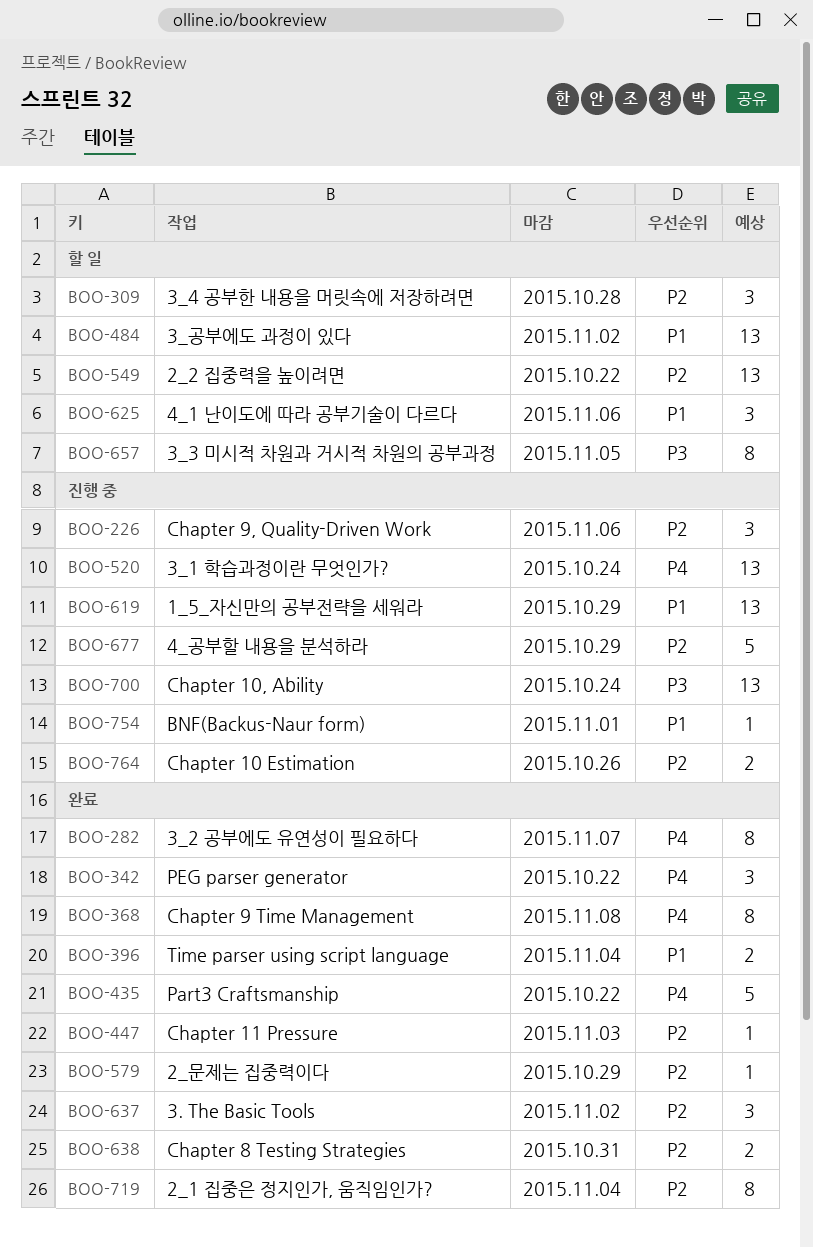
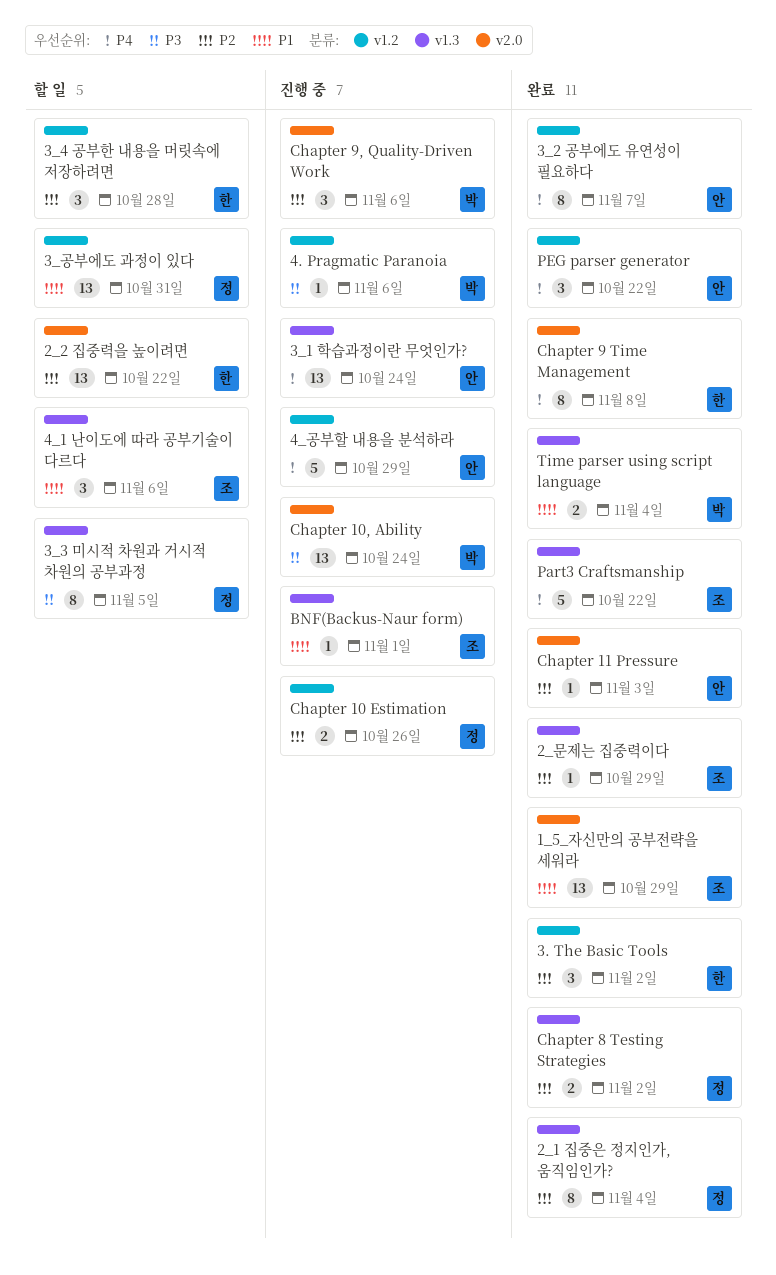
1_5_자신만의 공부전략을 세워라, status: 진행 중 -> 완료
3_공부에도 과정이 있다, due: Nov 2 -> Oct 31
4. Pragmatic Paranoia: none -> present
4_공부할 내용을 분석하라, priority: P2 -> P4
Chapter 8 Testing Strategies, due: Oct 31 -> Nov 2

